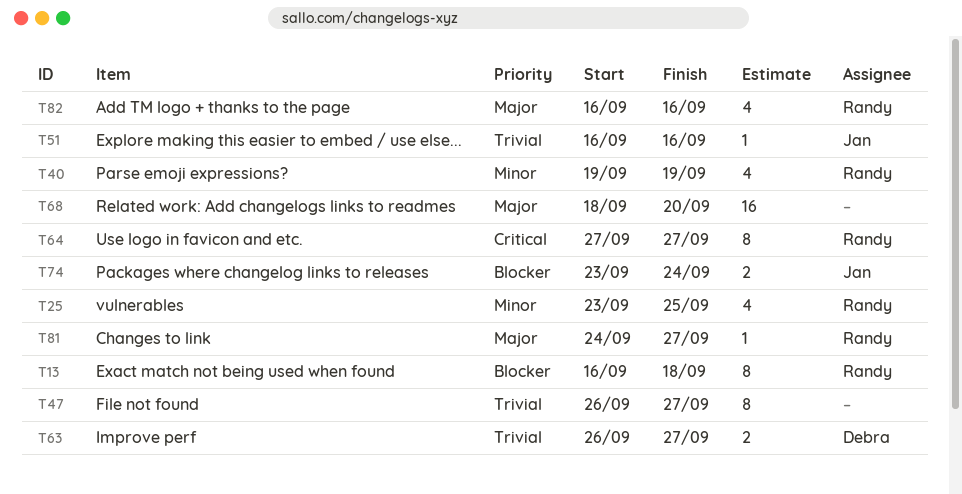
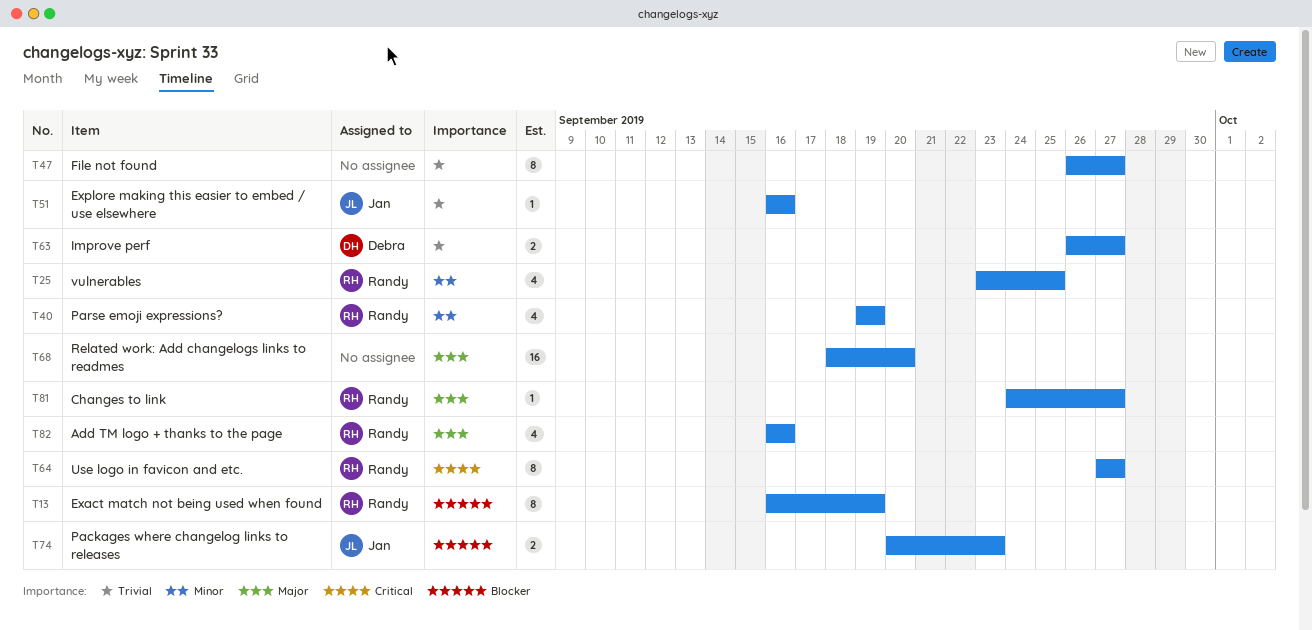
T13, due: Sep 18 -> Sep 19
T74, start: Sep 23 -> Sep 20
T74, due: Sep 24 -> Sep 23

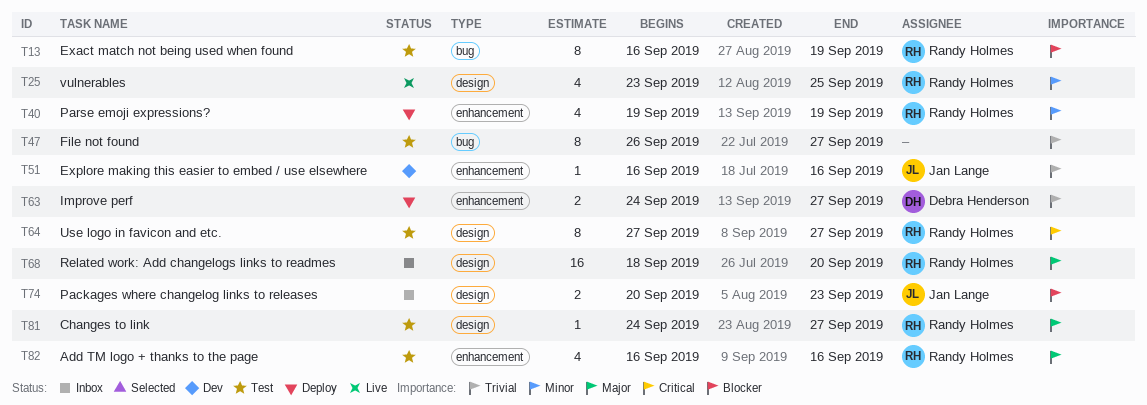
T63, start: Sep 26 -> Sep 24
T68, owner: none -> Randy Holmes

